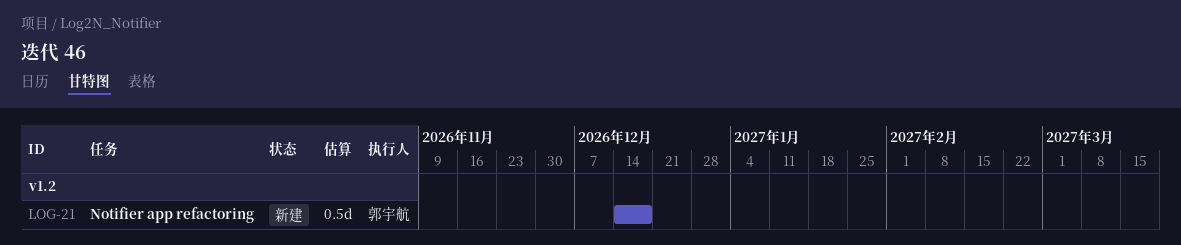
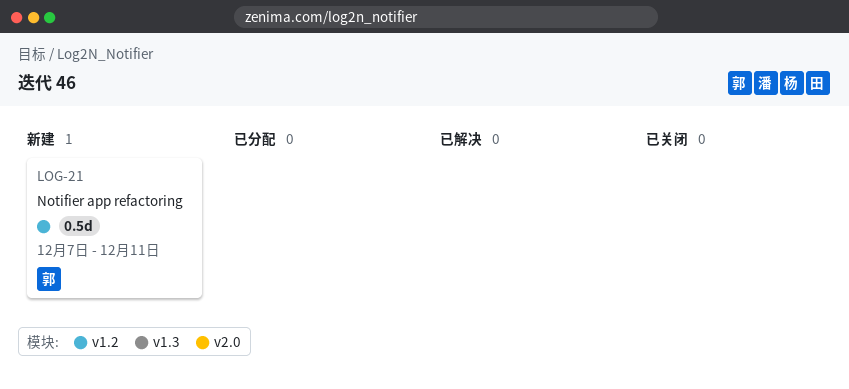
LOG-21, start: Dec 14 -> Dec 7
LOG-21, due: Dec 18 -> Dec 11

